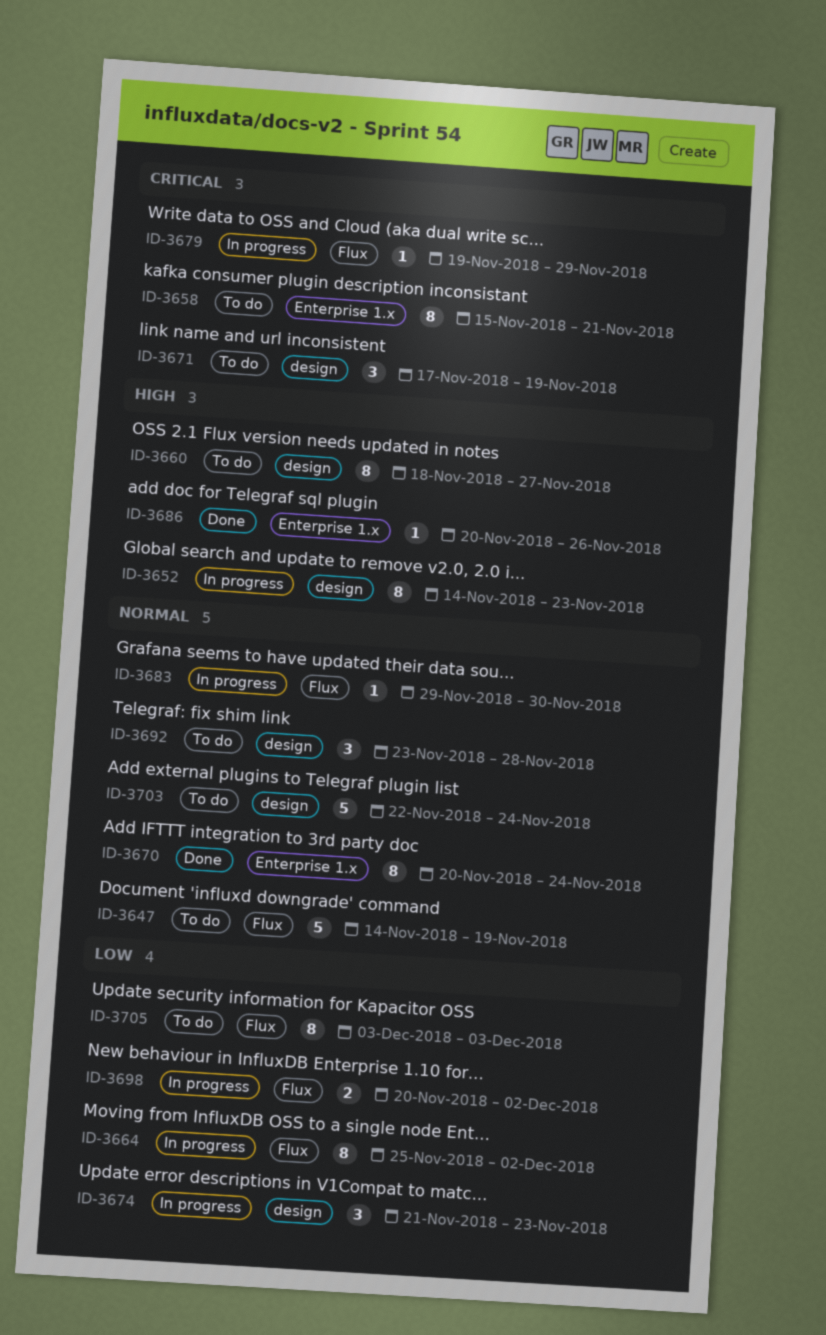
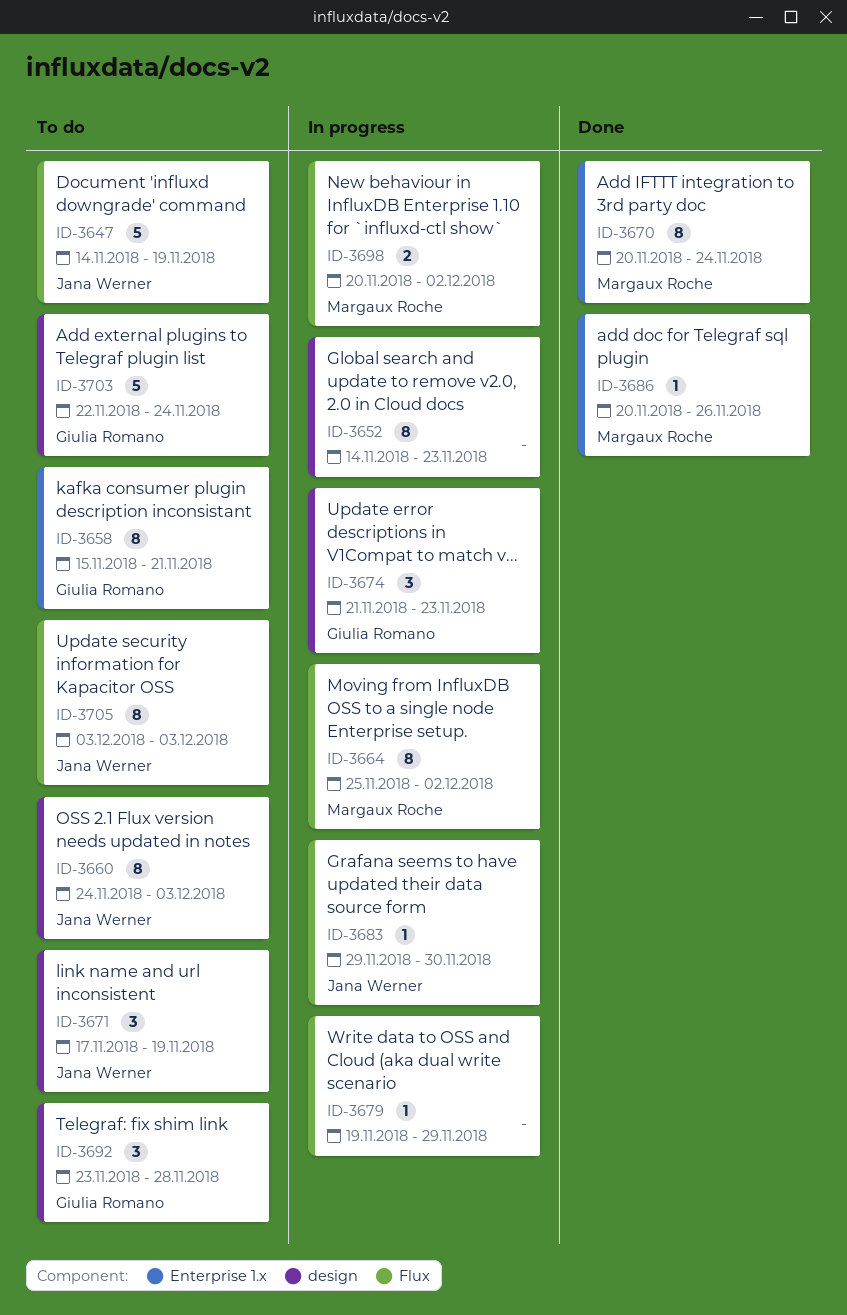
ID-3660, start: Nov 18 -> Nov 24
ID-3660, due: Nov 27 -> Dec 3

